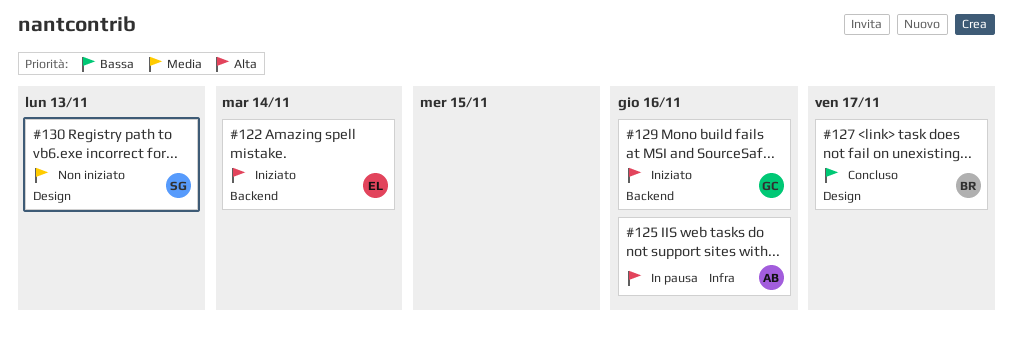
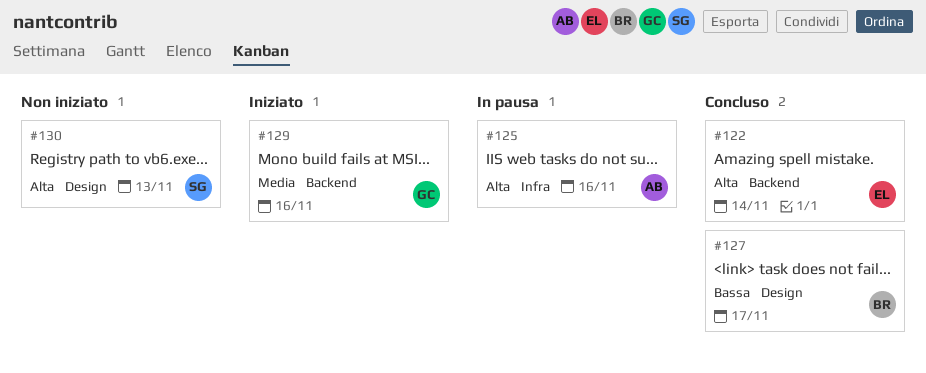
#122, status: Iniziato -> Concluso
#129, priority: Alta -> Media
#130, priority: Media -> Alta

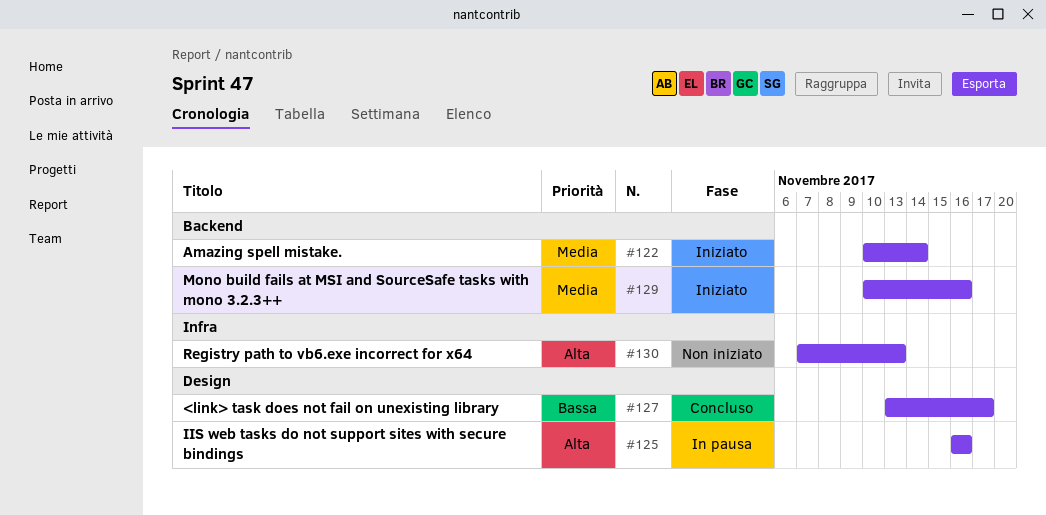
#122, status: Concluso -> Iniziato
#122, priority: Alta -> Media
#125, label: Infra -> Design
#130, label: Design -> Infra

